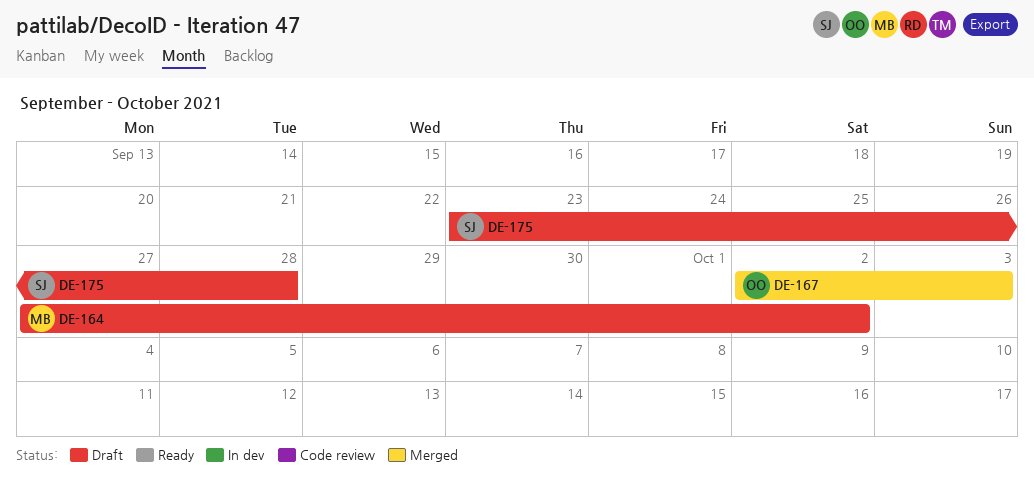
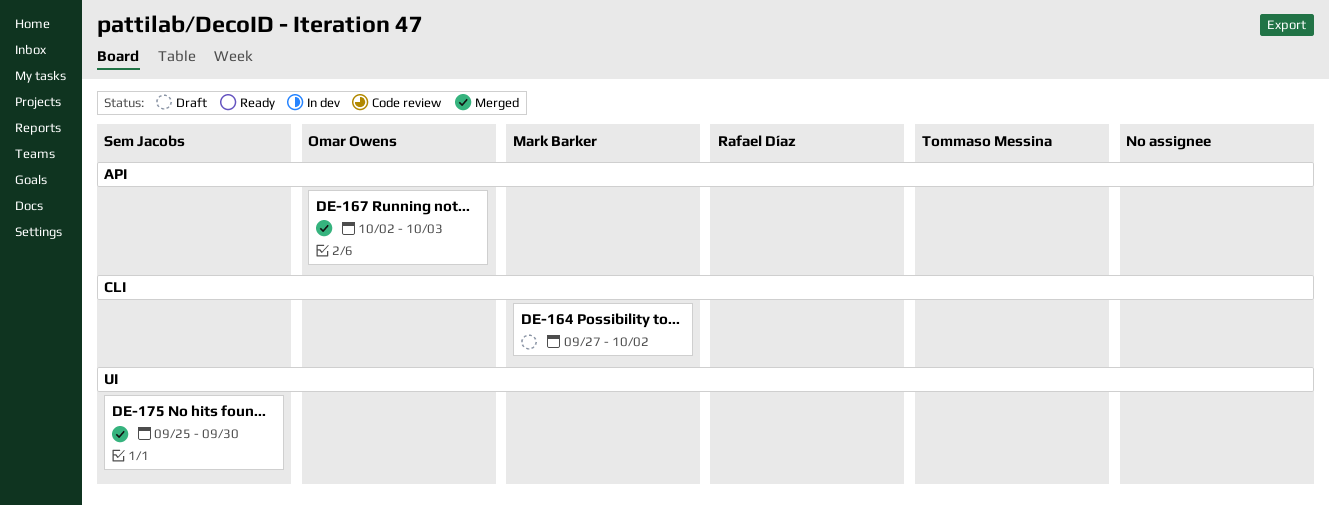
DE-175, status: Draft -> Merged
DE-175, start: Sep 23 -> Sep 25
DE-175, due: Sep 28 -> Sep 30

